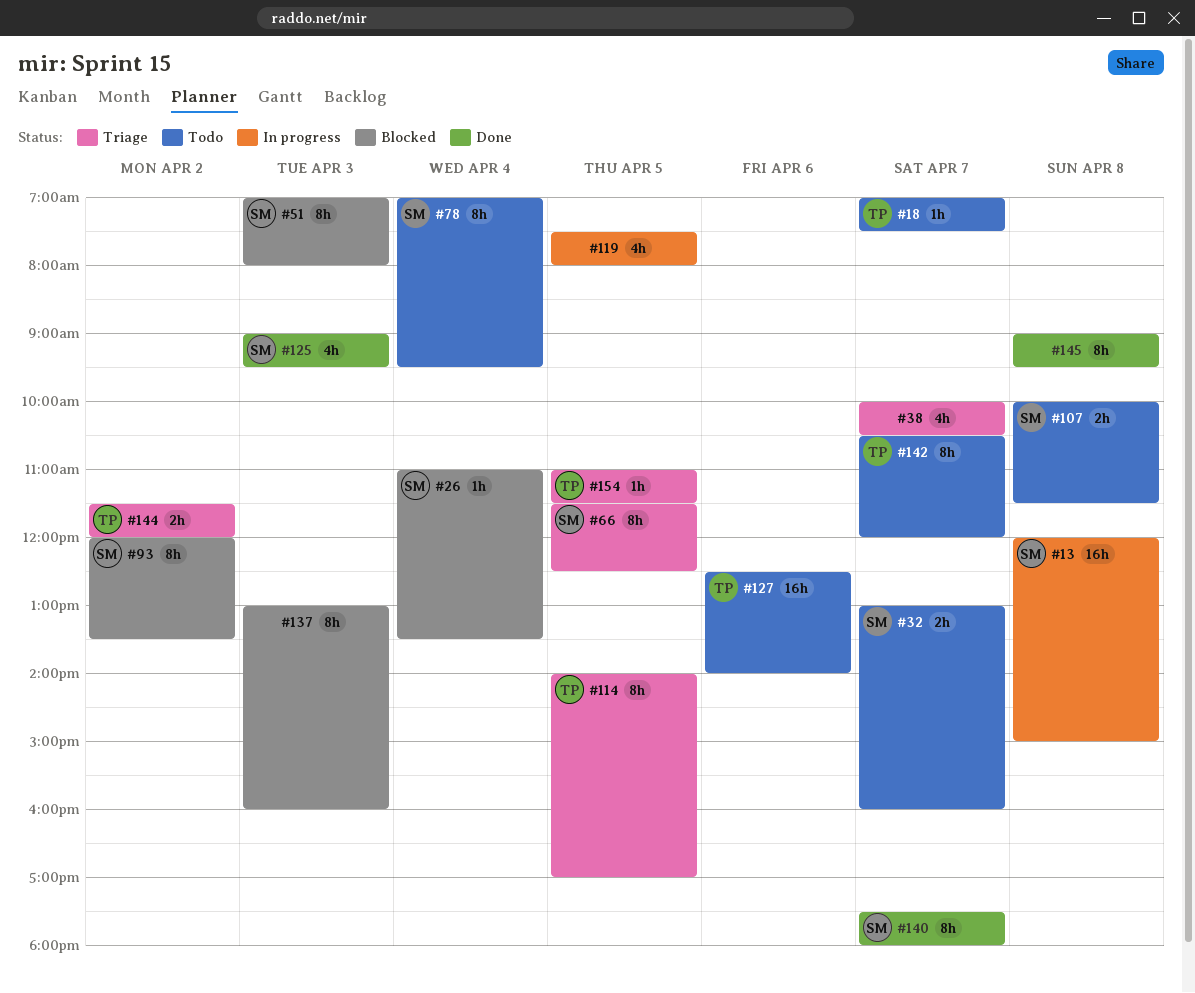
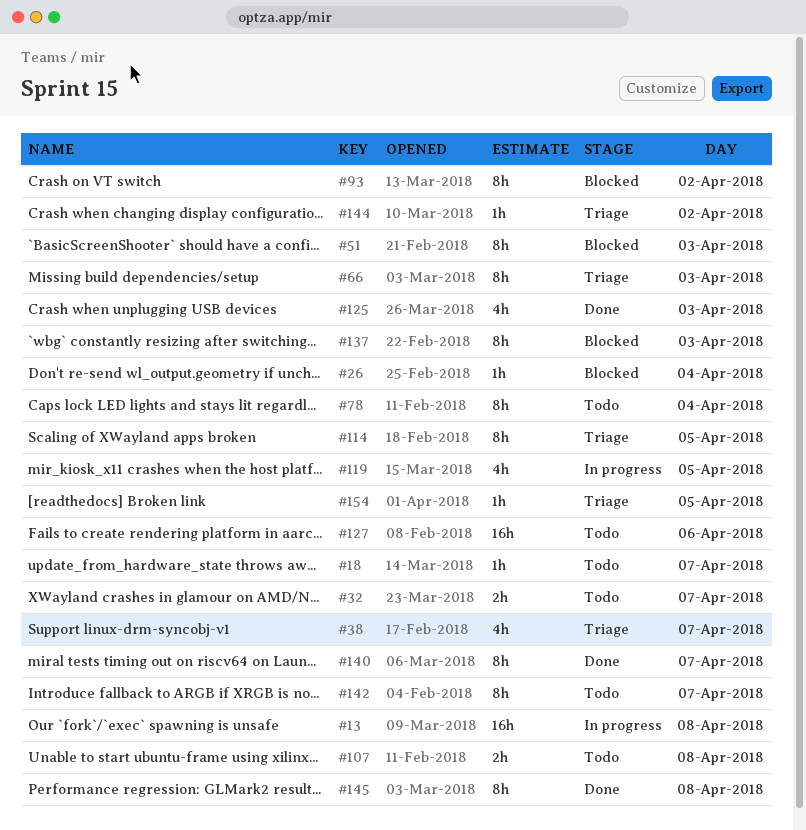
#66, day: Apr 5 -> Apr 3
#144, estimate: 2h -> 1h

